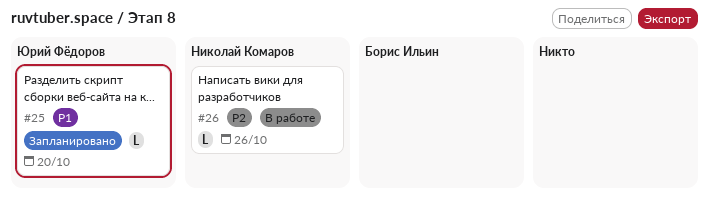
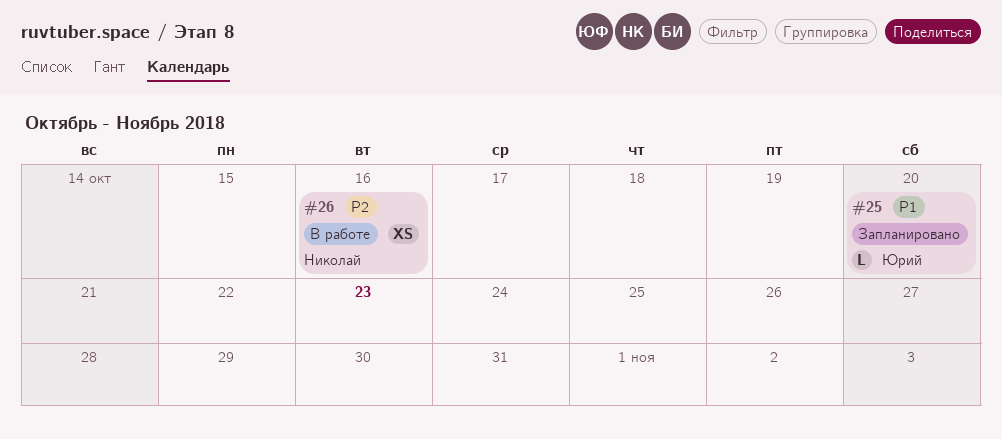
#26, estimate: L -> XS
#26, due: Oct 26 -> Oct 16

